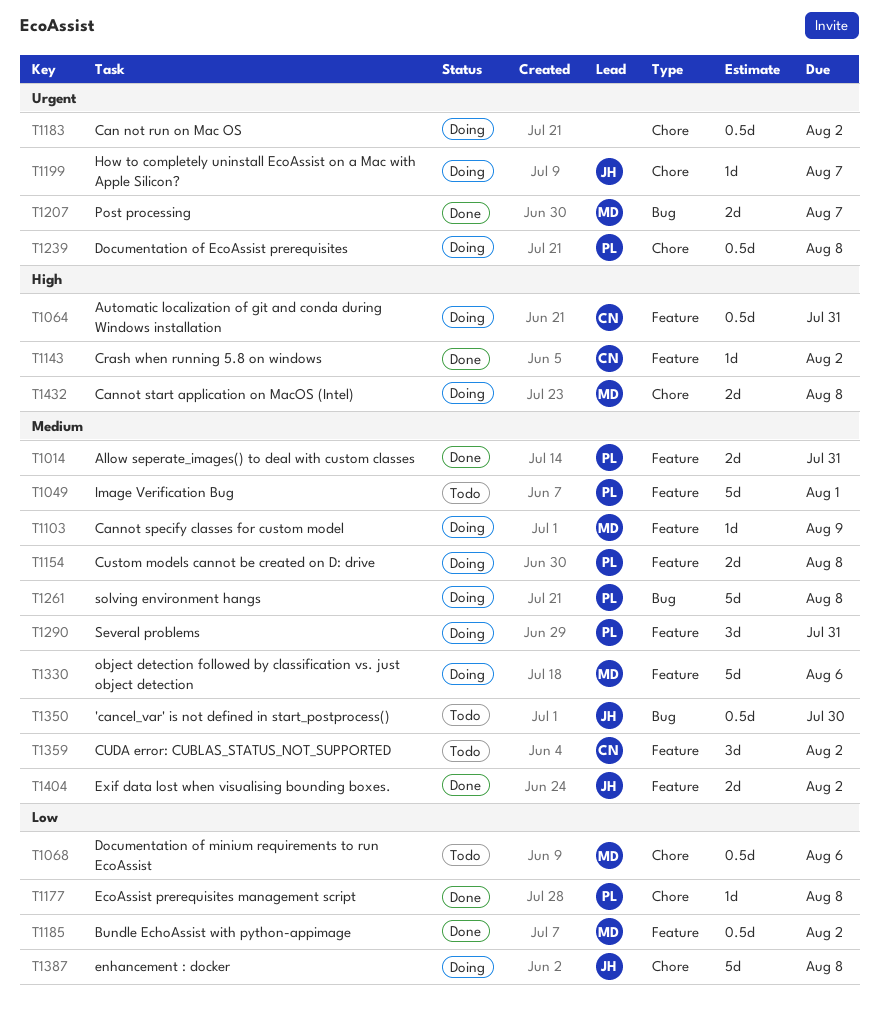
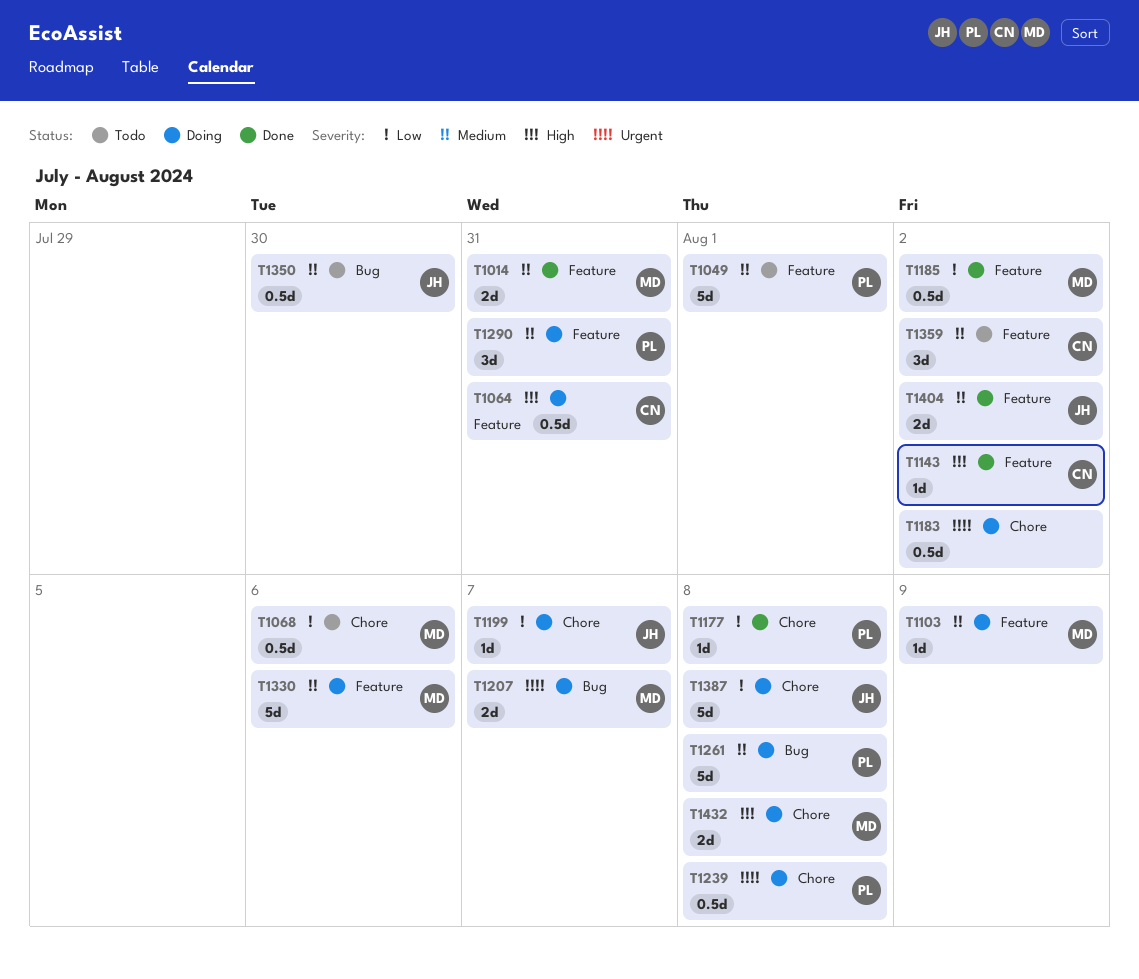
T1014, owner: PL -> MD
T1154: present -> none
T1199, priority: Urgent -> Low
T1207, status: Done -> Doing

